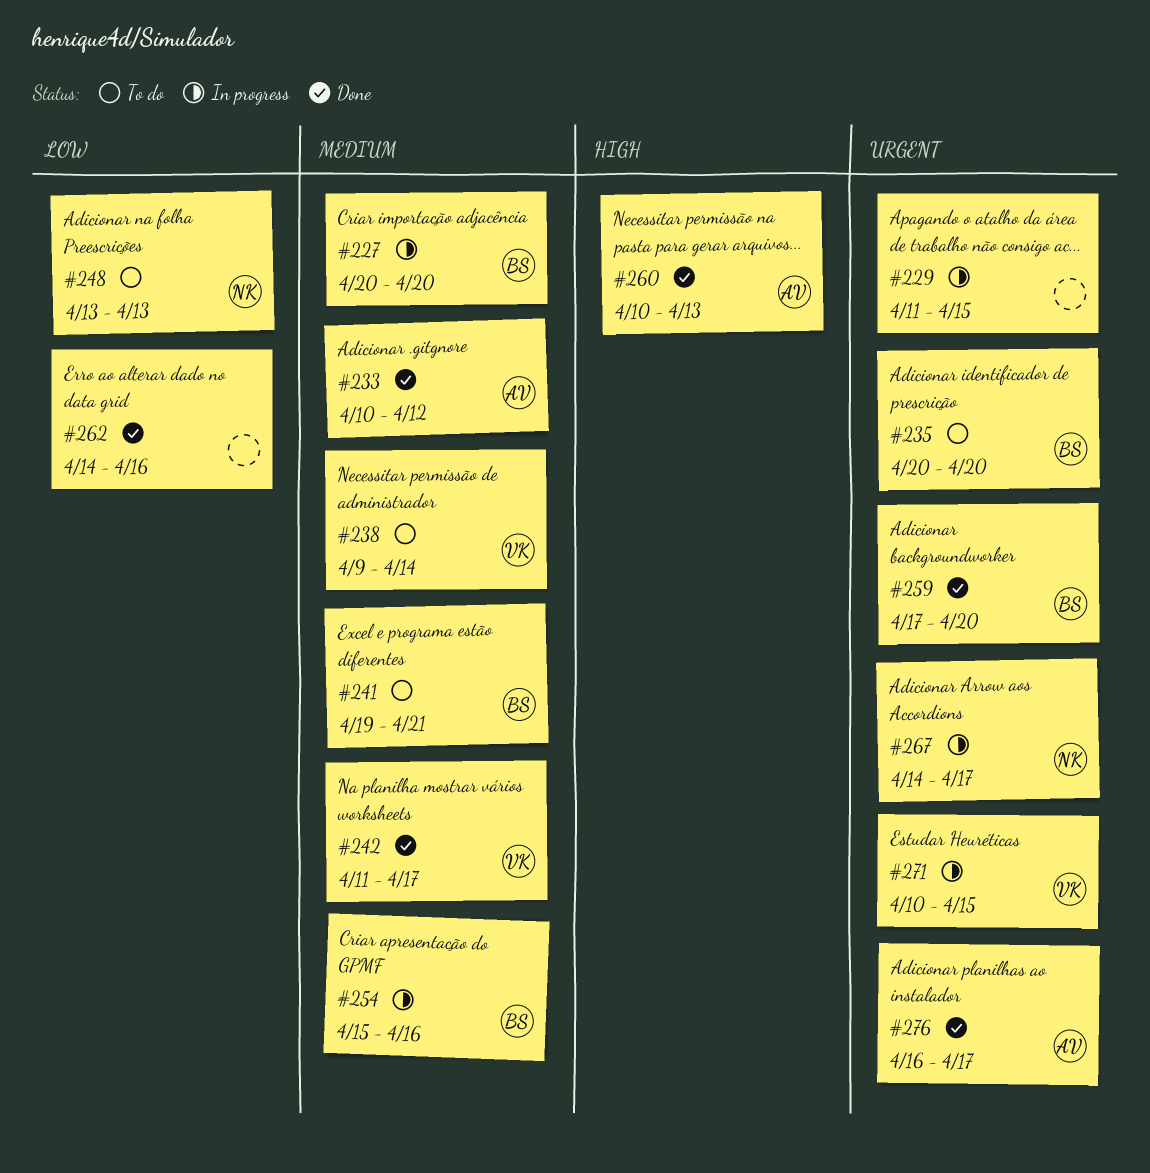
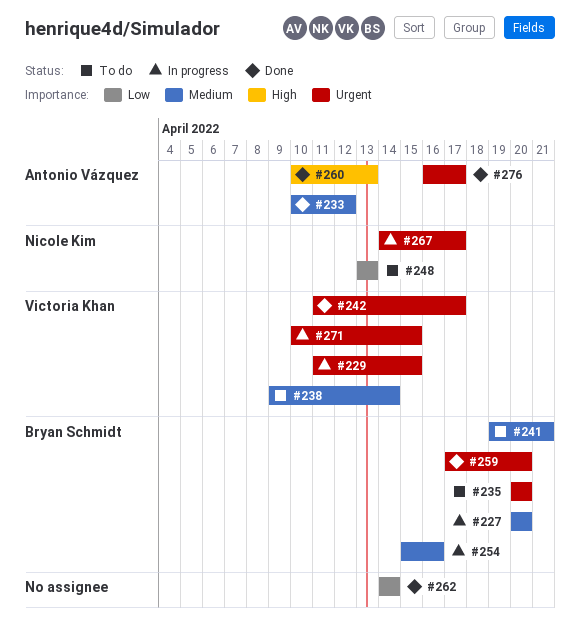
#229, owner: none -> Victoria Khan
#242, priority: Medium -> Urgent
#262, due: Apr 16 -> Apr 14

